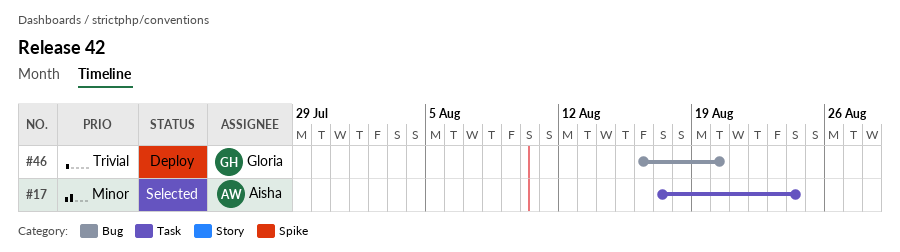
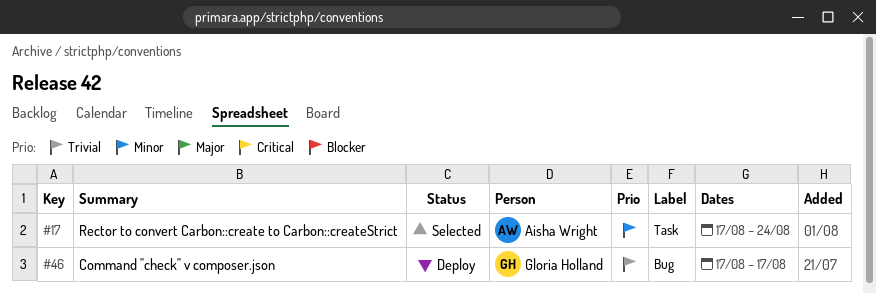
#46, start: Aug 16 -> Aug 17
#46, due: Aug 20 -> Aug 17

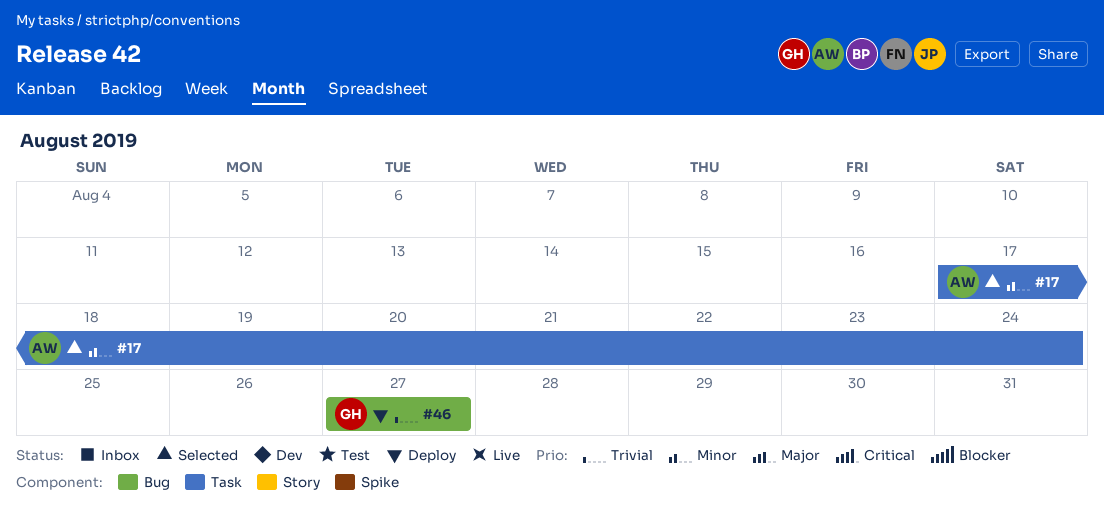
#46, start: Aug 17 -> Aug 27
#46, due: Aug 17 -> Aug 27

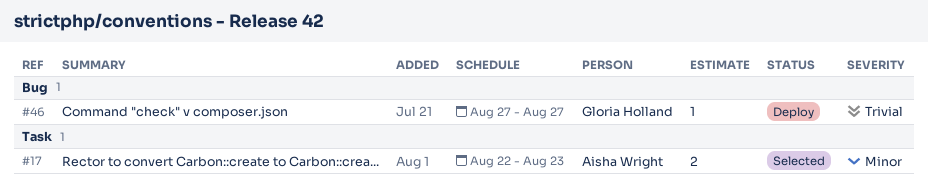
#17, start: Aug 17 -> Aug 22
#17, due: Aug 24 -> Aug 23

